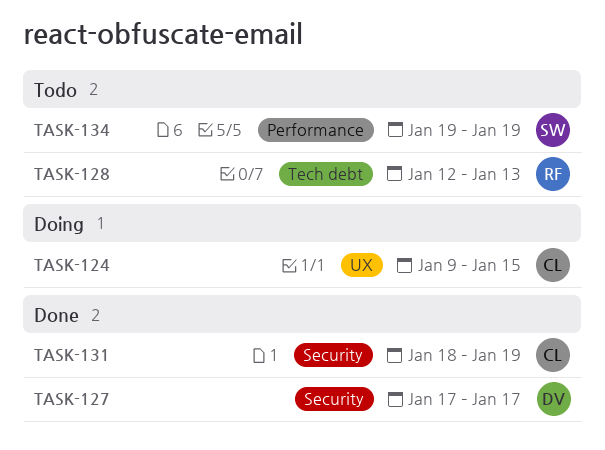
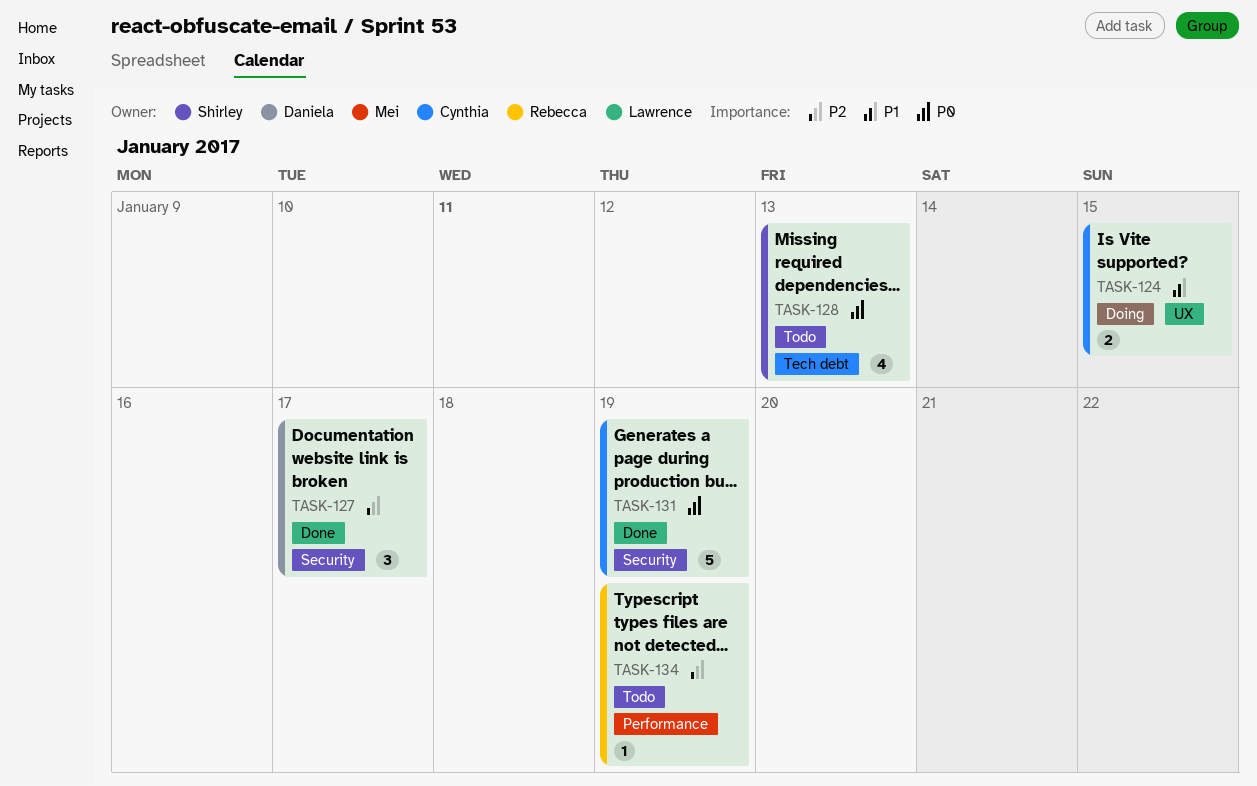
TASK-128, owner: Rebecca -> Shirley
TASK-134, owner: Shirley -> Rebecca

